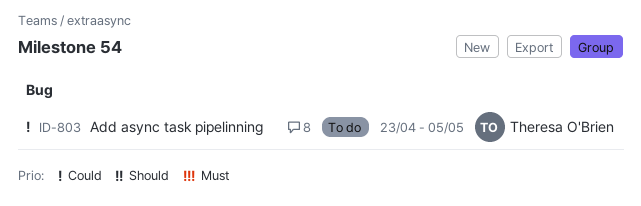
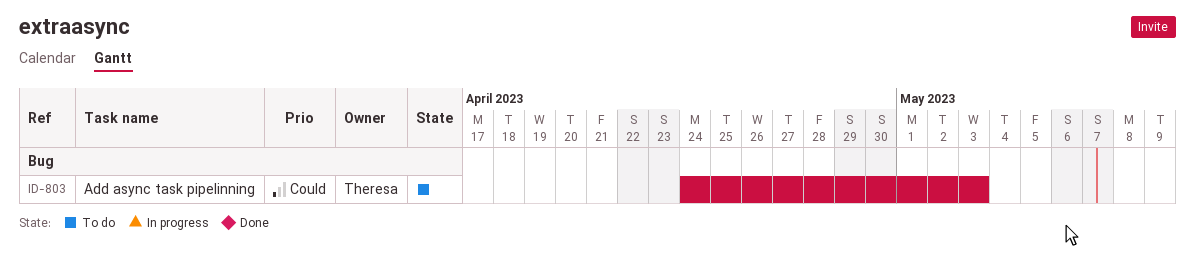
ID-803, start: Apr 23 -> Apr 24
ID-803, due: May 5 -> May 3

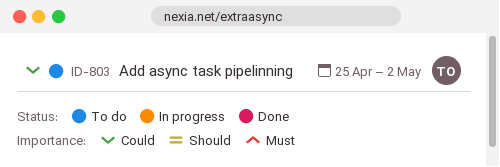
ID-803, start: Apr 24 -> Apr 25
ID-803, due: May 3 -> May 2

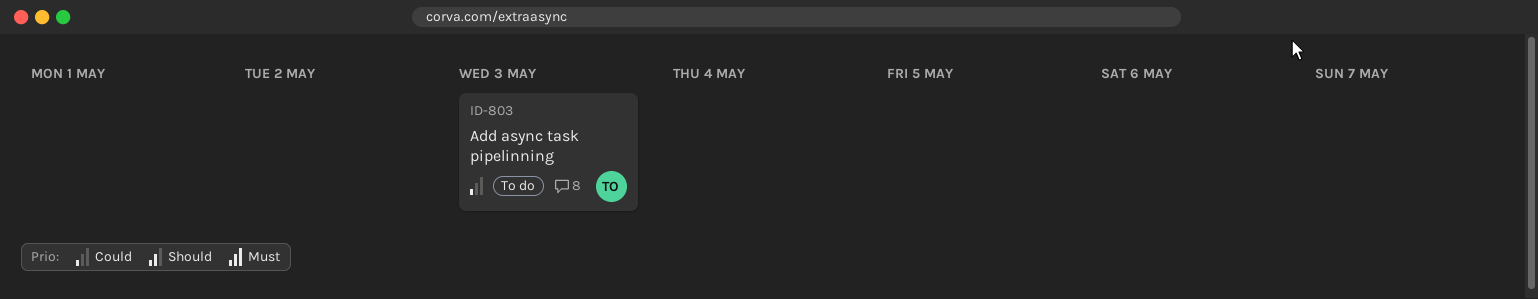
ID-803, due: May 2 -> May 3

